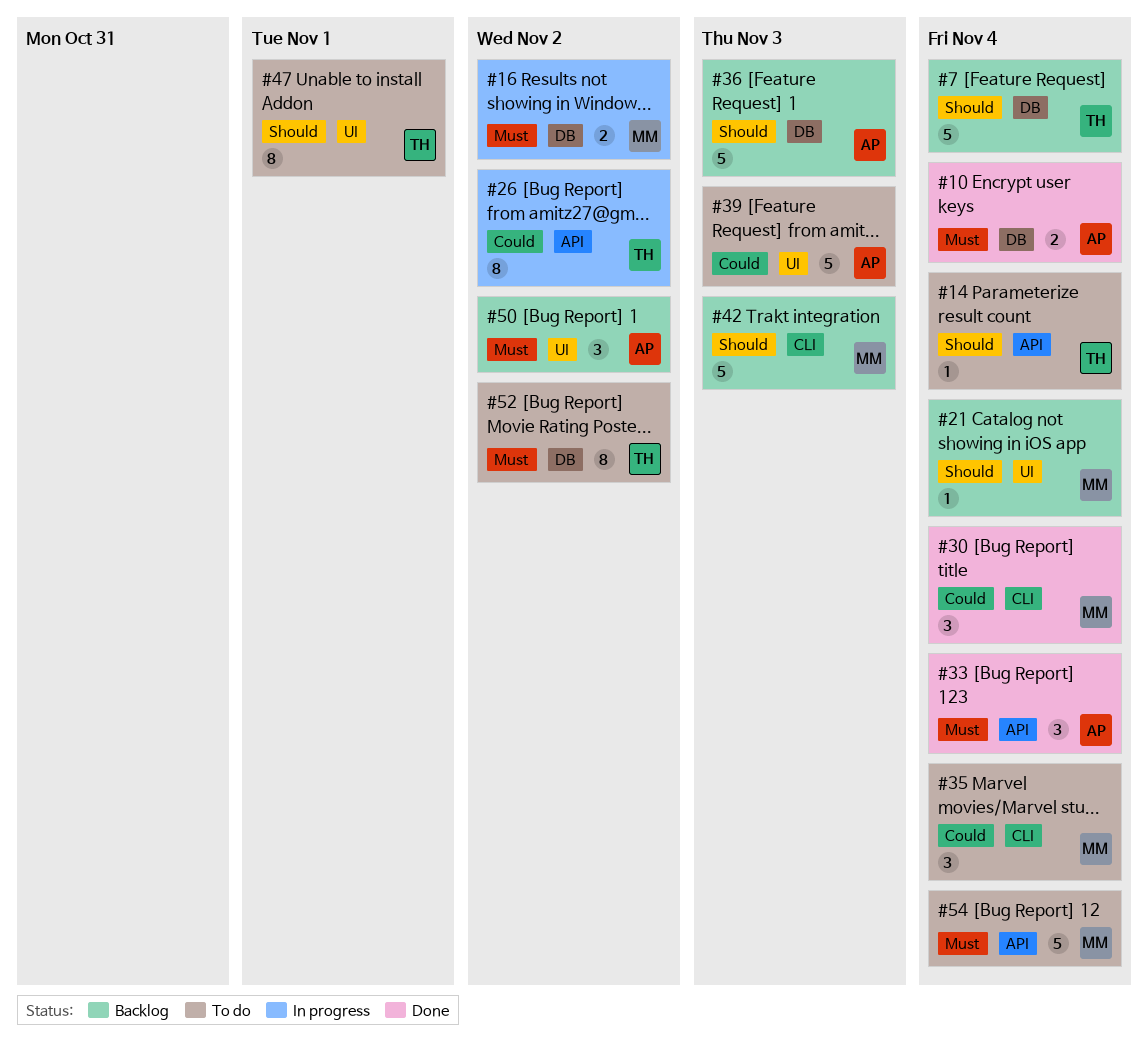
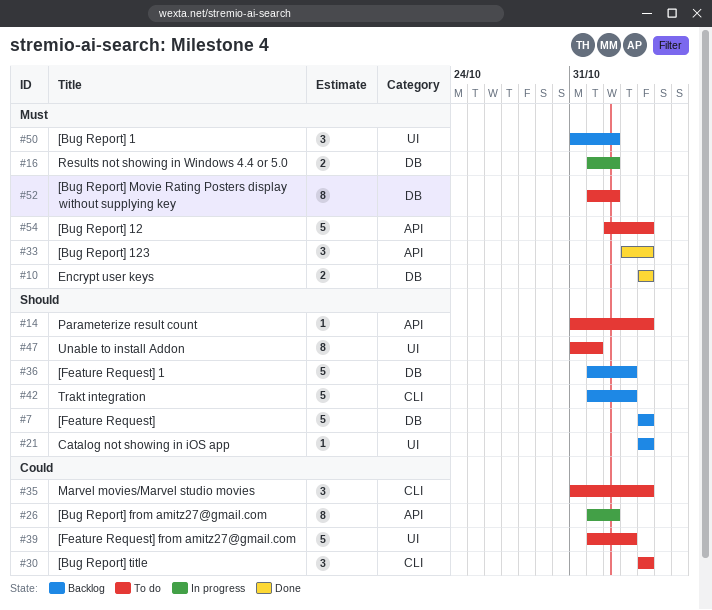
#30, status: Done -> To do

